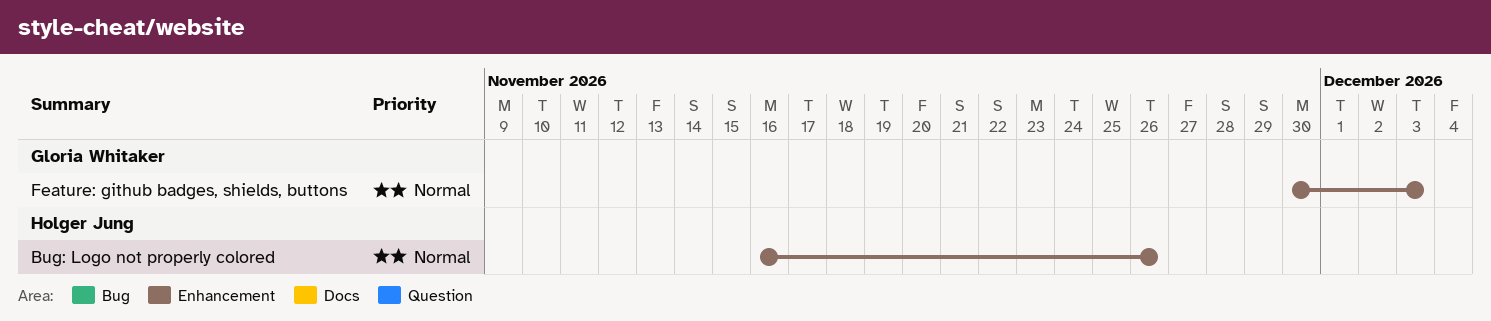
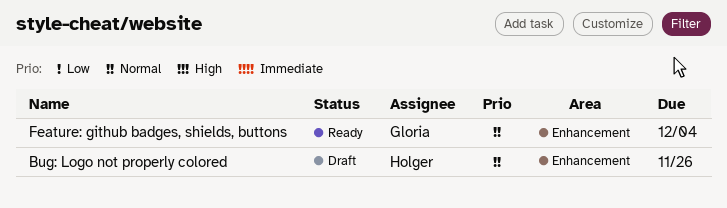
Feature: github badges, shields, buttons, due: Dec 3 -> Dec 4

